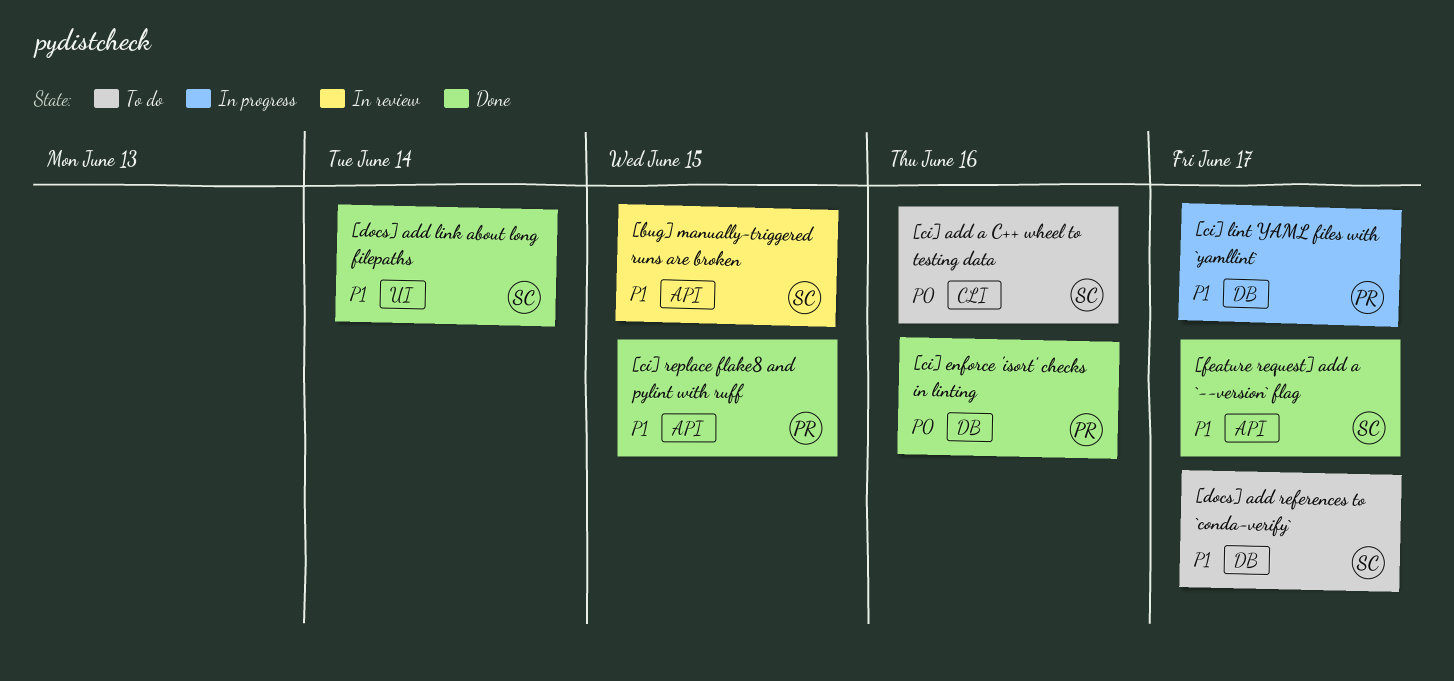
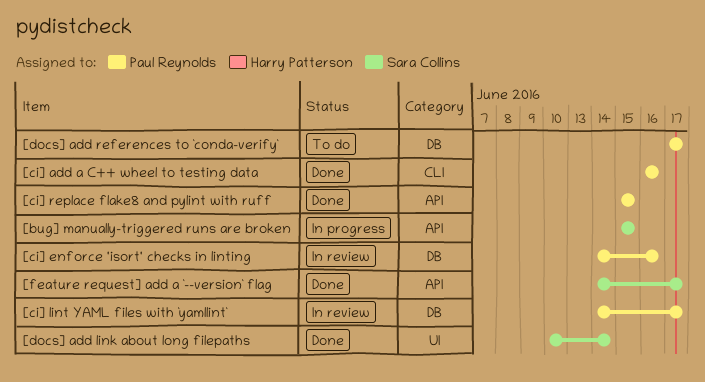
[bug] manually-triggered runs are broken, status: In review -> In progress
[ci] add a C++ wheel to testing data, status: To do -> Done
[ci] add a C++ wheel to testing data, owner: Sara Collins -> Paul Reynolds
[ci] enforce 'isort' checks in linting, status: Done -> In review
[ci] lint YAML files with `yamllint`, status: In progress -> In review
[docs] add references to `conda-verify`, owner: Sara Collins -> Paul Reynolds

